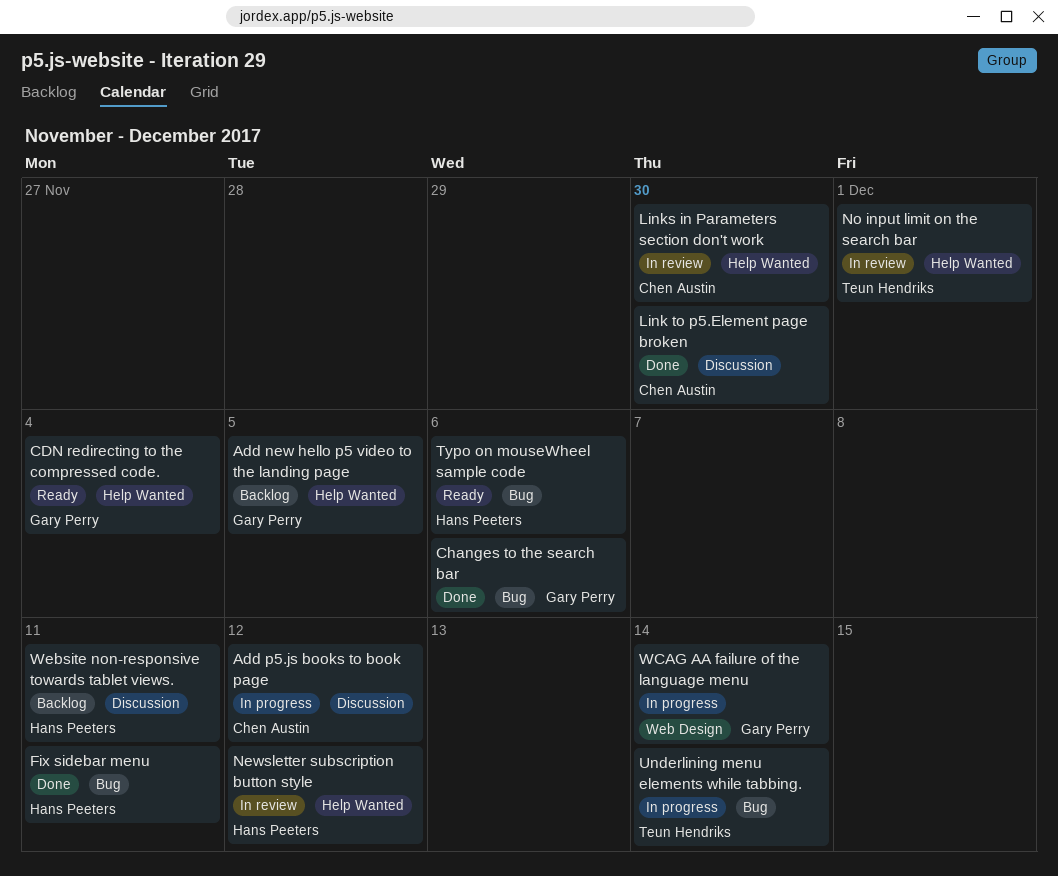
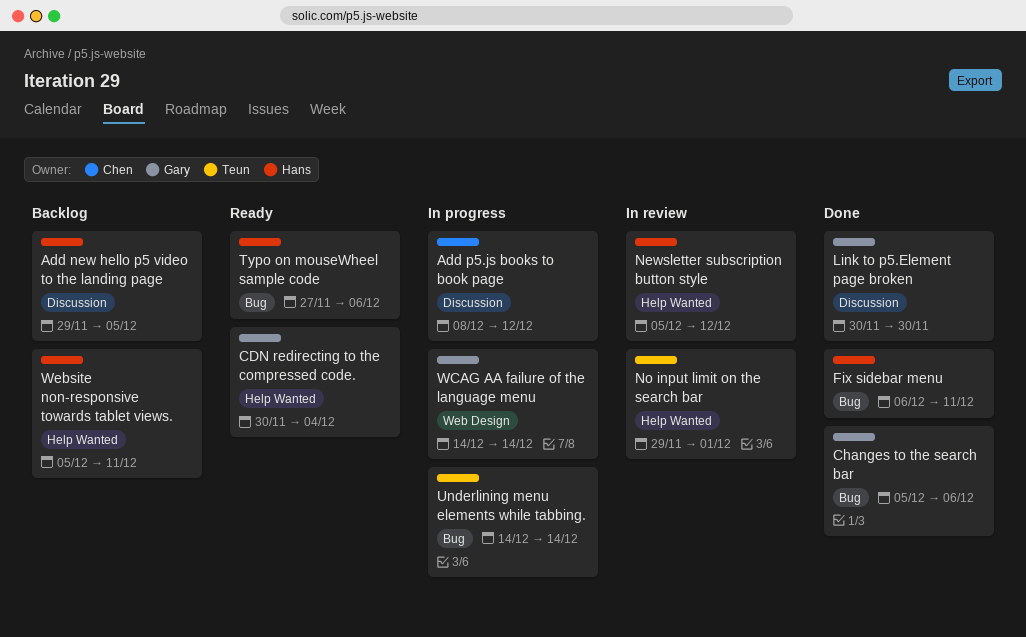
Add new hello p5 video to the landing page, owner: Gary Perry -> Hans Peeters
Add new hello p5 video to the landing page, label: Help Wanted -> Discussion
Link to p5.Element page broken, owner: Chen Austin -> Gary Perry
Links in Parameters section don't work: present -> none
Website non-responsive towards tablet views., label: Discussion -> Help Wanted

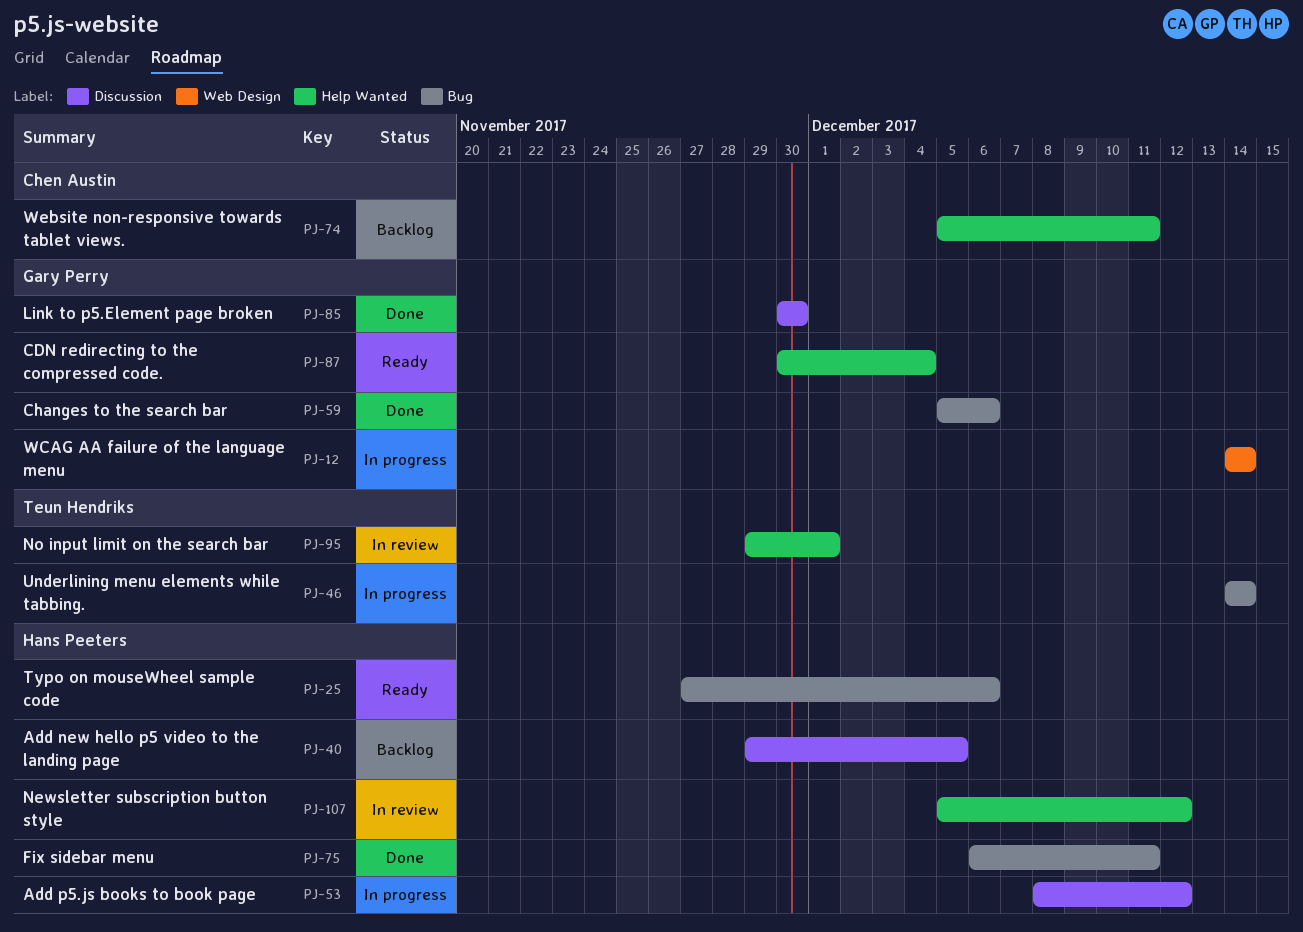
Add p5.js books to book page, owner: Chen Austin -> Hans Peeters
Website non-responsive towards tablet views., owner: Hans Peeters -> Chen Austin

